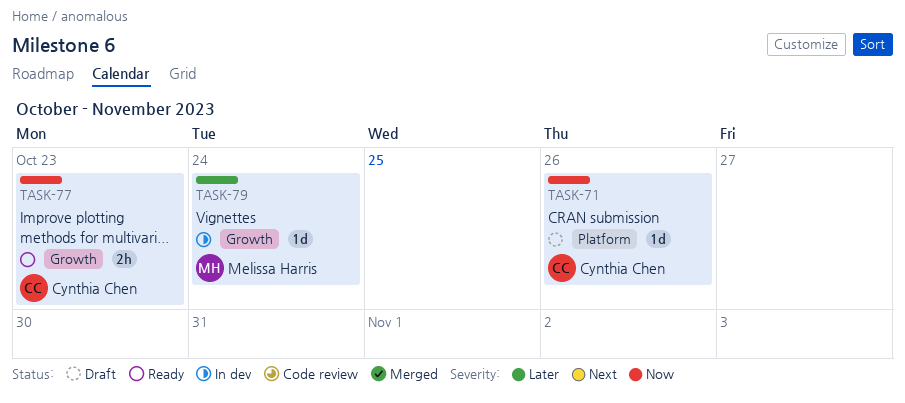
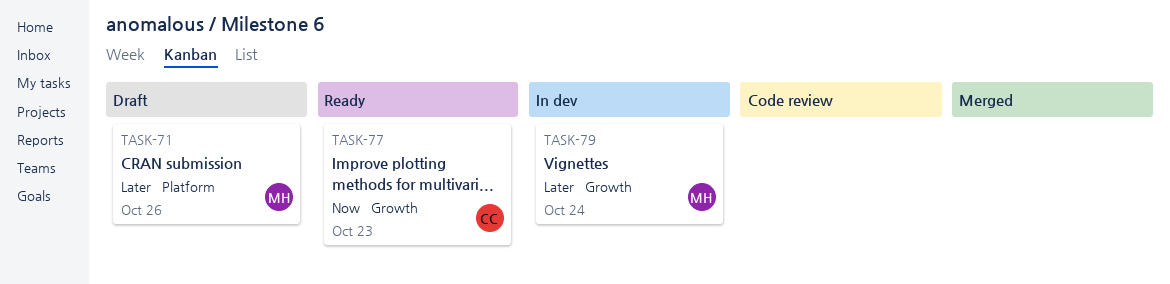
TASK-71, owner: Cynthia Chen -> Melissa Harris
TASK-71, priority: Now -> Later

